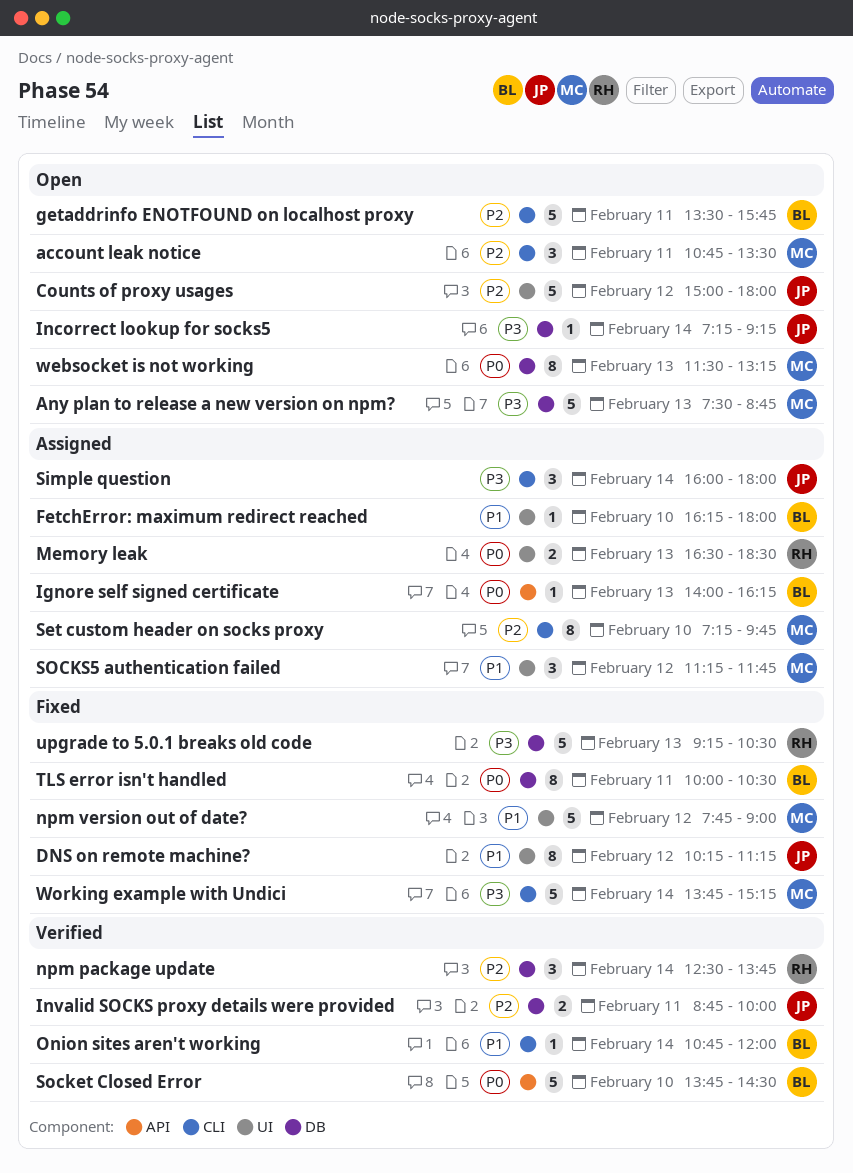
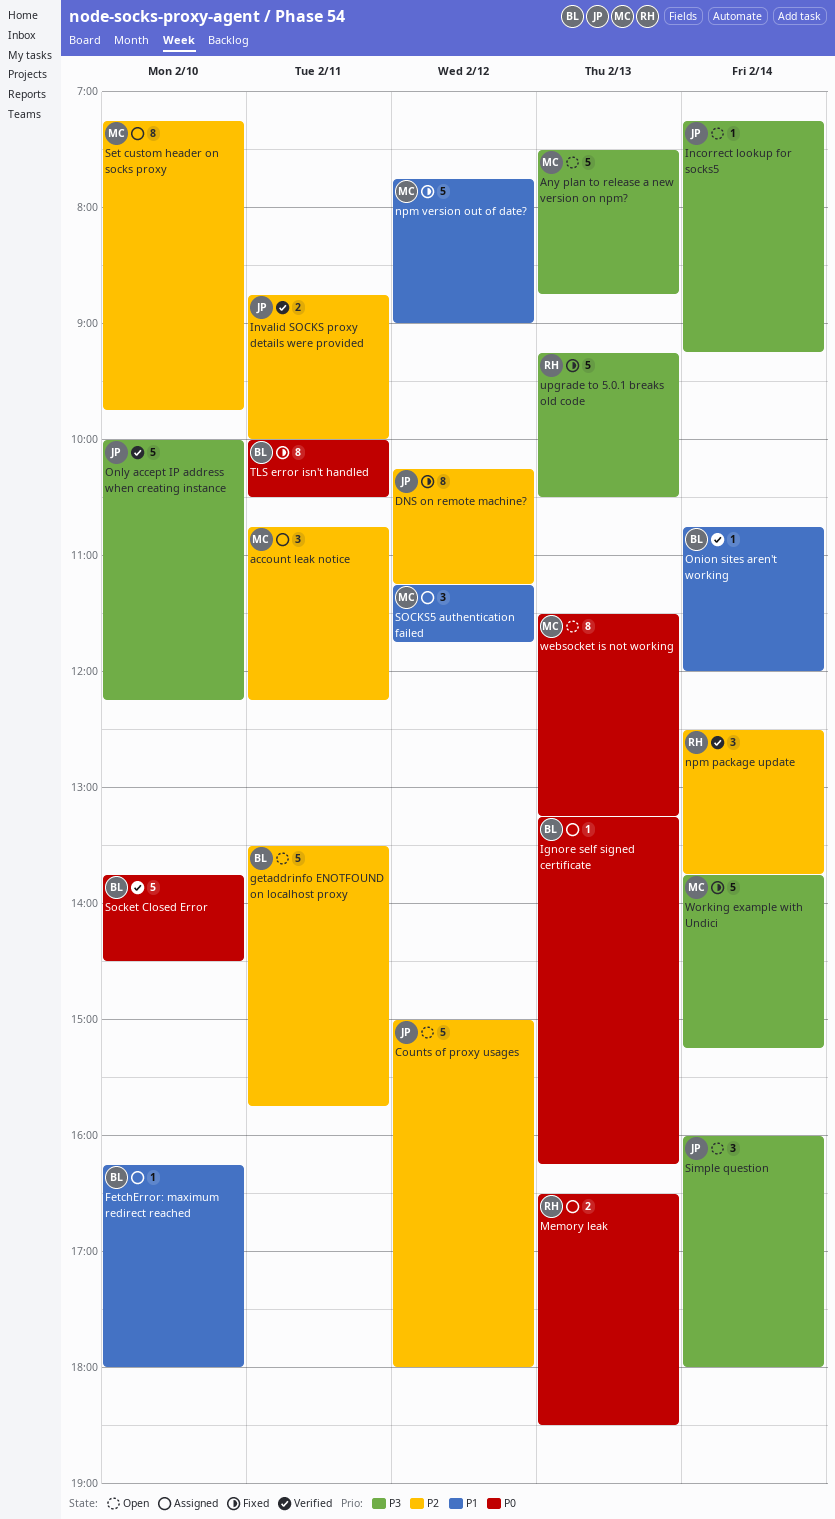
account leak notice, status: Open -> Assigned
account leak notice, ends: 13:30 -> 12:15
DNS on remote machine?, priority: P1 -> P2
Ignore self signed certificate, begins: 14:00 -> 13:15
Only accept IP address when creating instance: none -> present
Simple question, status: Assigned -> Open

